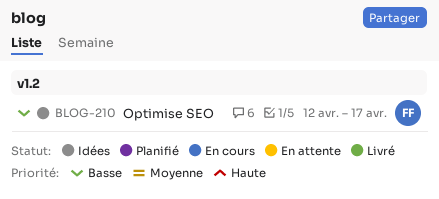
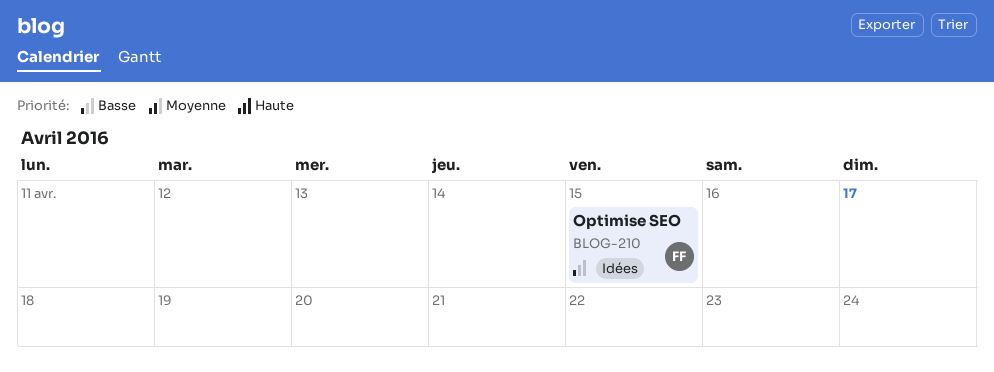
BLOG-210, due: Apr 17 -> Apr 15

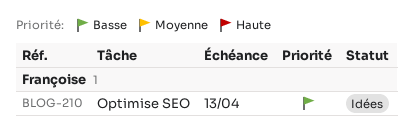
BLOG-210, due: Apr 15 -> Apr 13

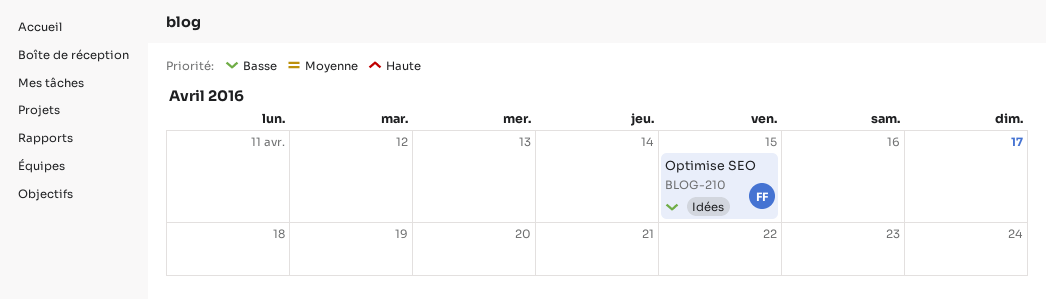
BLOG-210, due: Apr 13 -> Apr 15

